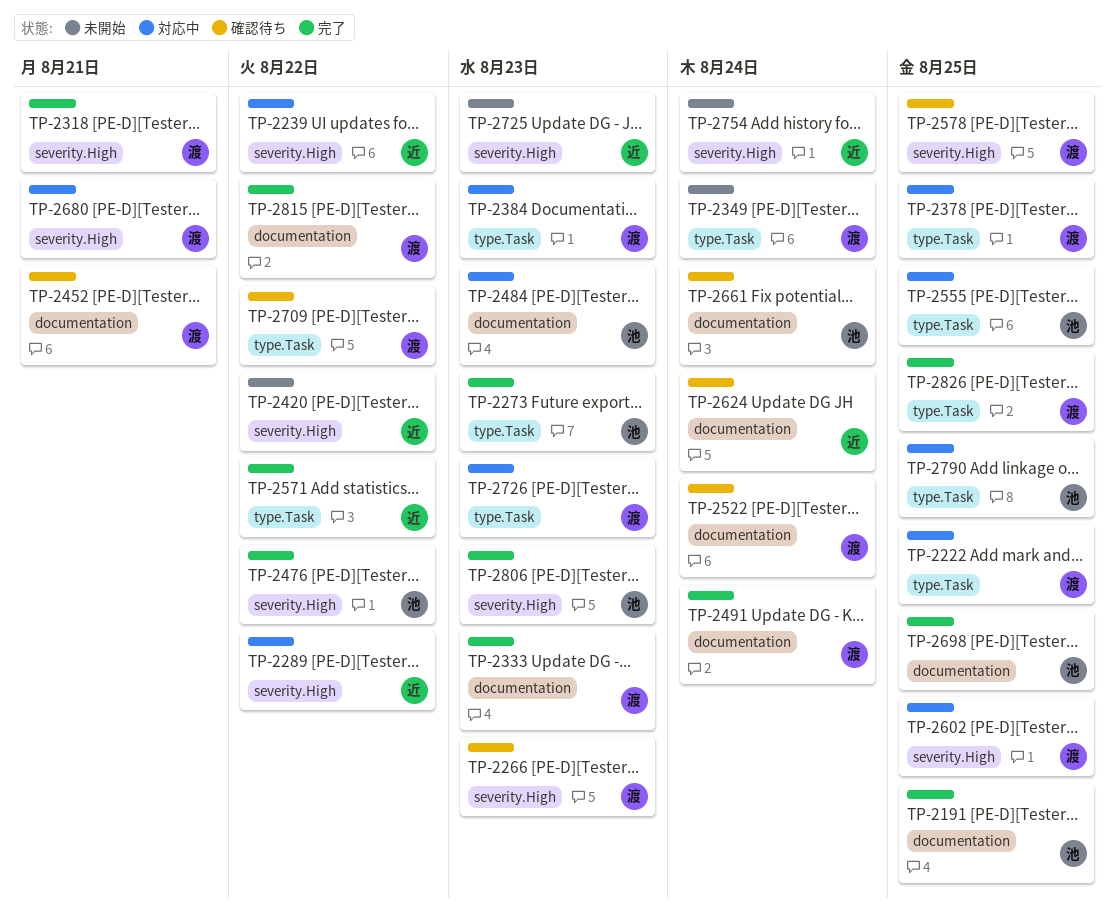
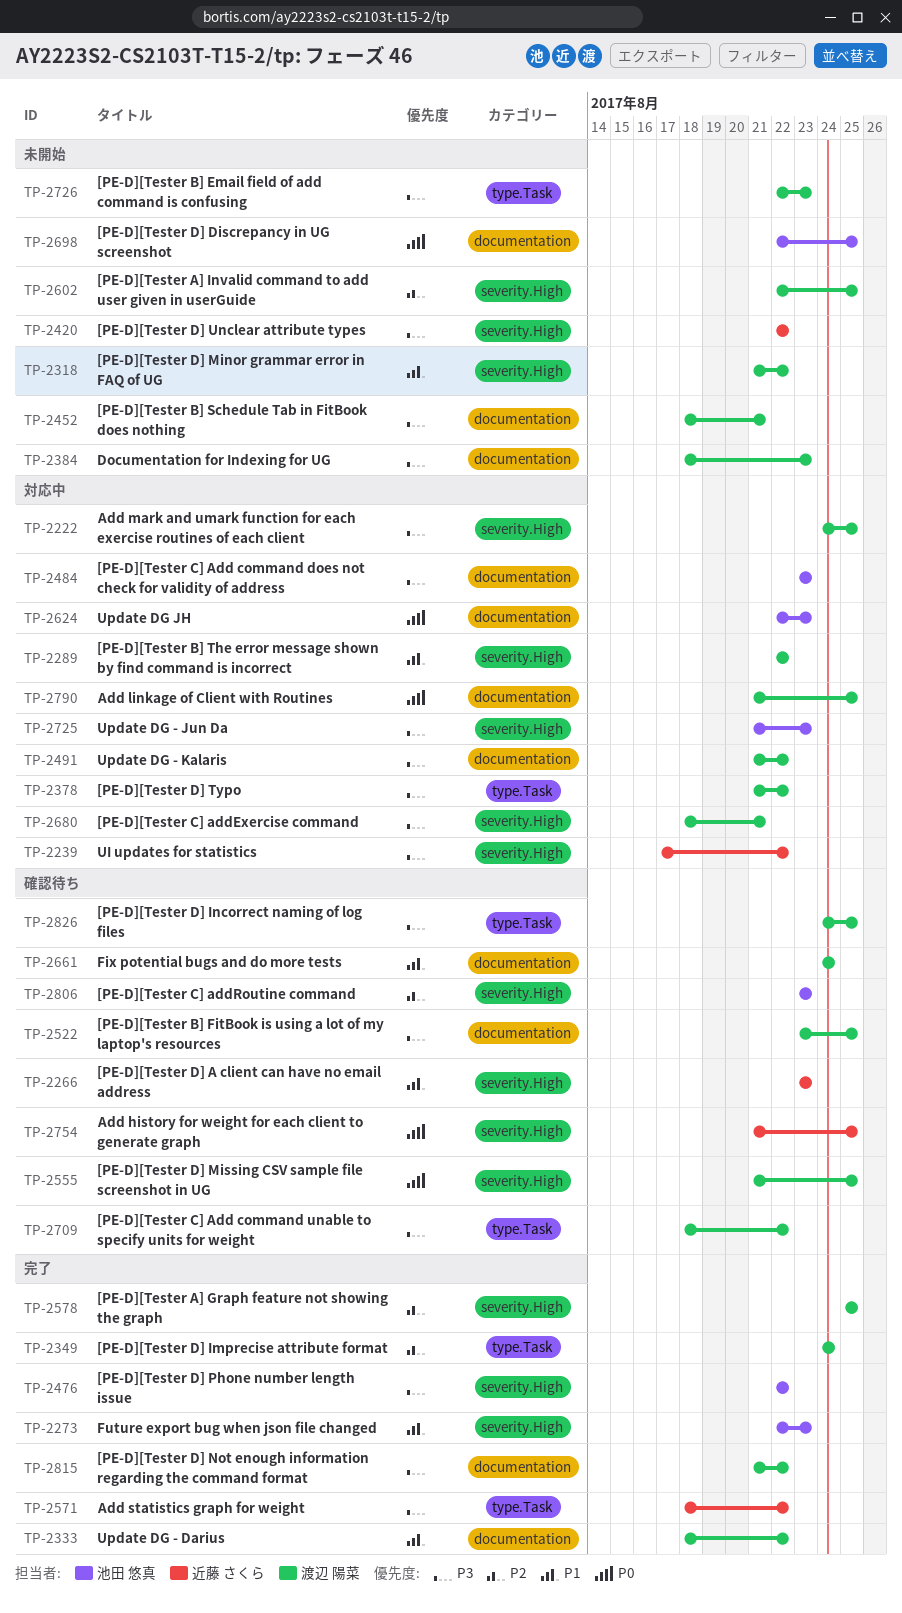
TP-2191: present -> none
TP-2222, label: type.Task -> severity.High
TP-2266, owner: 渡辺 陽菜 -> 近藤 さくら
TP-2273, label: type.Task -> severity.High
TP-2289, owner: 近藤 さくら -> 渡辺 陽菜
TP-2318, status: 完了 -> 未開始
TP-2318, due: Aug 21 -> Aug 22
TP-2333, due: Aug 23 -> Aug 22
TP-2349, status: 未開始 -> 完了
TP-2378, due: Aug 25 -> Aug 22
TP-2384, status: 対応中 -> 未開始
TP-2384, label: type.Task -> documentation
TP-2452, status: 確認待ち -> 未開始
TP-2491, status: 完了 -> 対応中
TP-2491, due: Aug 24 -> Aug 22
TP-2522, due: Aug 24 -> Aug 25
TP-2555, status: 対応中 -> 確認待ち
TP-2555, owner: 池田 悠真 -> 渡辺 陽菜
TP-2555, label: type.Task -> severity.High
TP-2578, status: 確認待ち -> 完了
TP-2602, status: 対応中 -> 未開始
TP-2624, status: 確認待ち -> 対応中
TP-2624, owner: 近藤 さくら -> 池田 悠真
TP-2624, due: Aug 24 -> Aug 23
TP-2661, owner: 池田 悠真 -> 渡辺 陽菜
TP-2698, status: 完了 -> 未開始
TP-2725, status: 未開始 -> 対応中
TP-2725, owner: 近藤 さくら -> 池田 悠真
TP-2726, status: 対応中 -> 未開始
TP-2754, status: 未開始 -> 確認待ち
TP-2754, due: Aug 24 -> Aug 25
TP-2790, owner: 池田 悠真 -> 渡辺 陽菜
TP-2790, label: type.Task -> documentation
TP-2806, status: 完了 -> 確認待ち
TP-2826, status: 完了 -> 確認待ち

